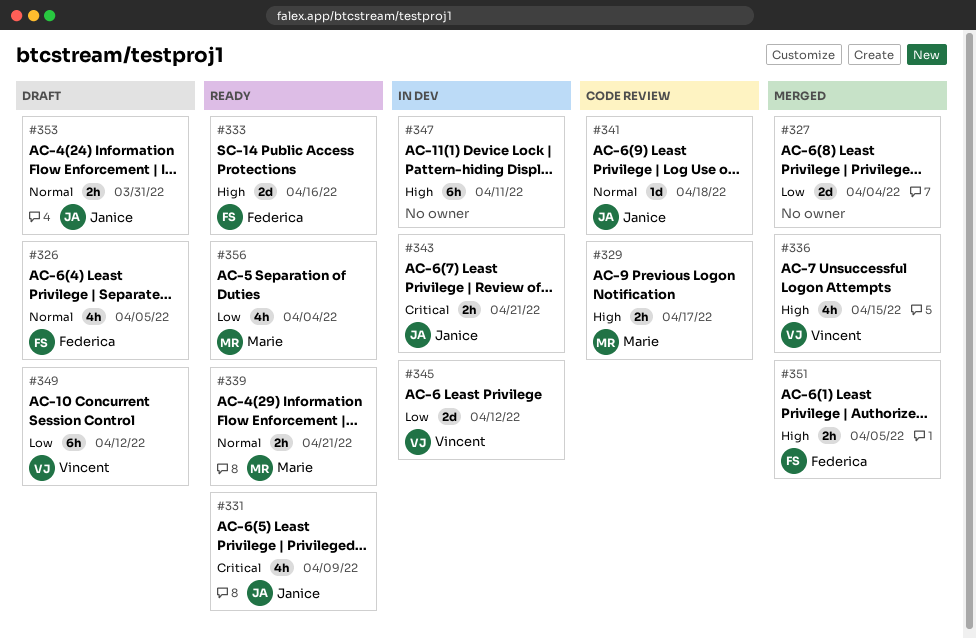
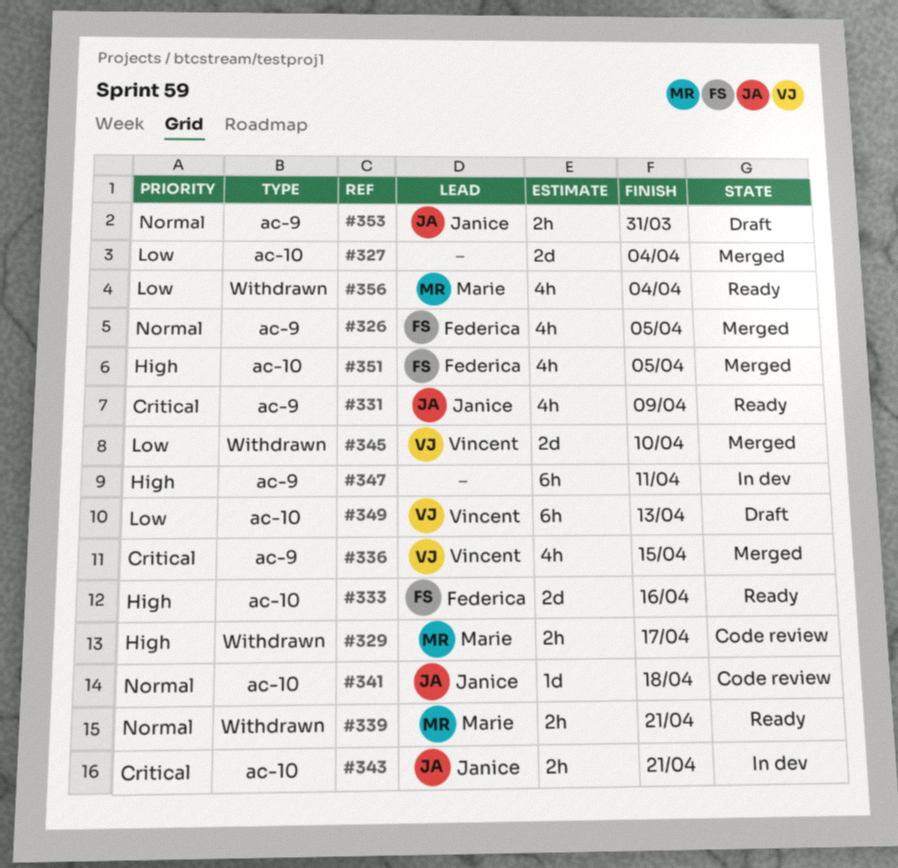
#326, status: Draft -> Merged
#336, priority: High -> Critical
#345, status: In dev -> Merged
#345, due: Apr 12 -> Apr 10
#349, due: Apr 12 -> Apr 13
#351, estimate: 2h -> 4h

